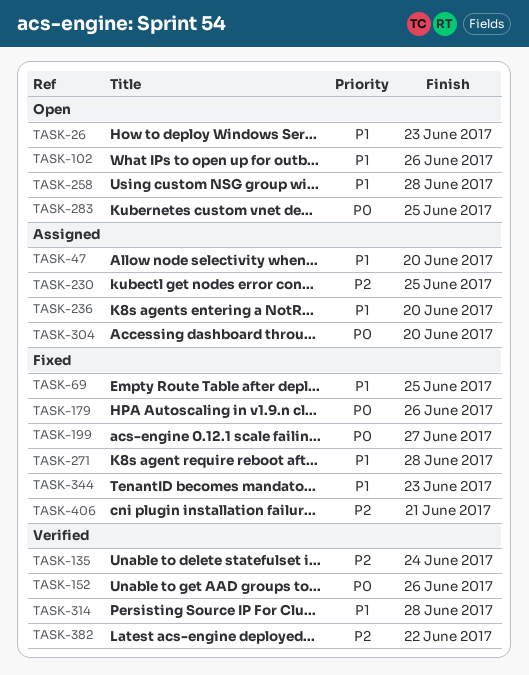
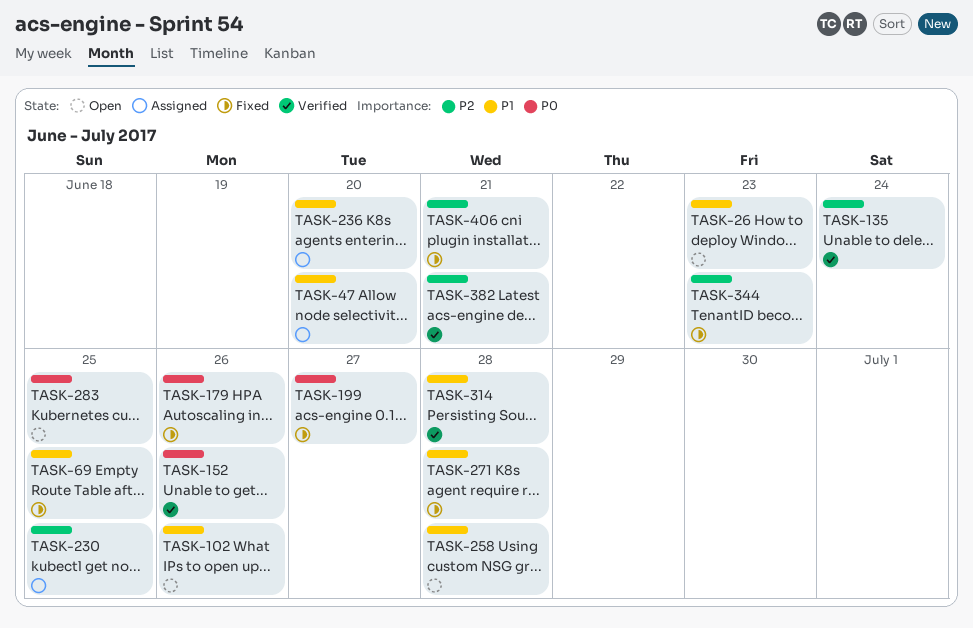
TASK-304: present -> none
TASK-344, priority: P1 -> P2
TASK-382, due: Jun 22 -> Jun 21

